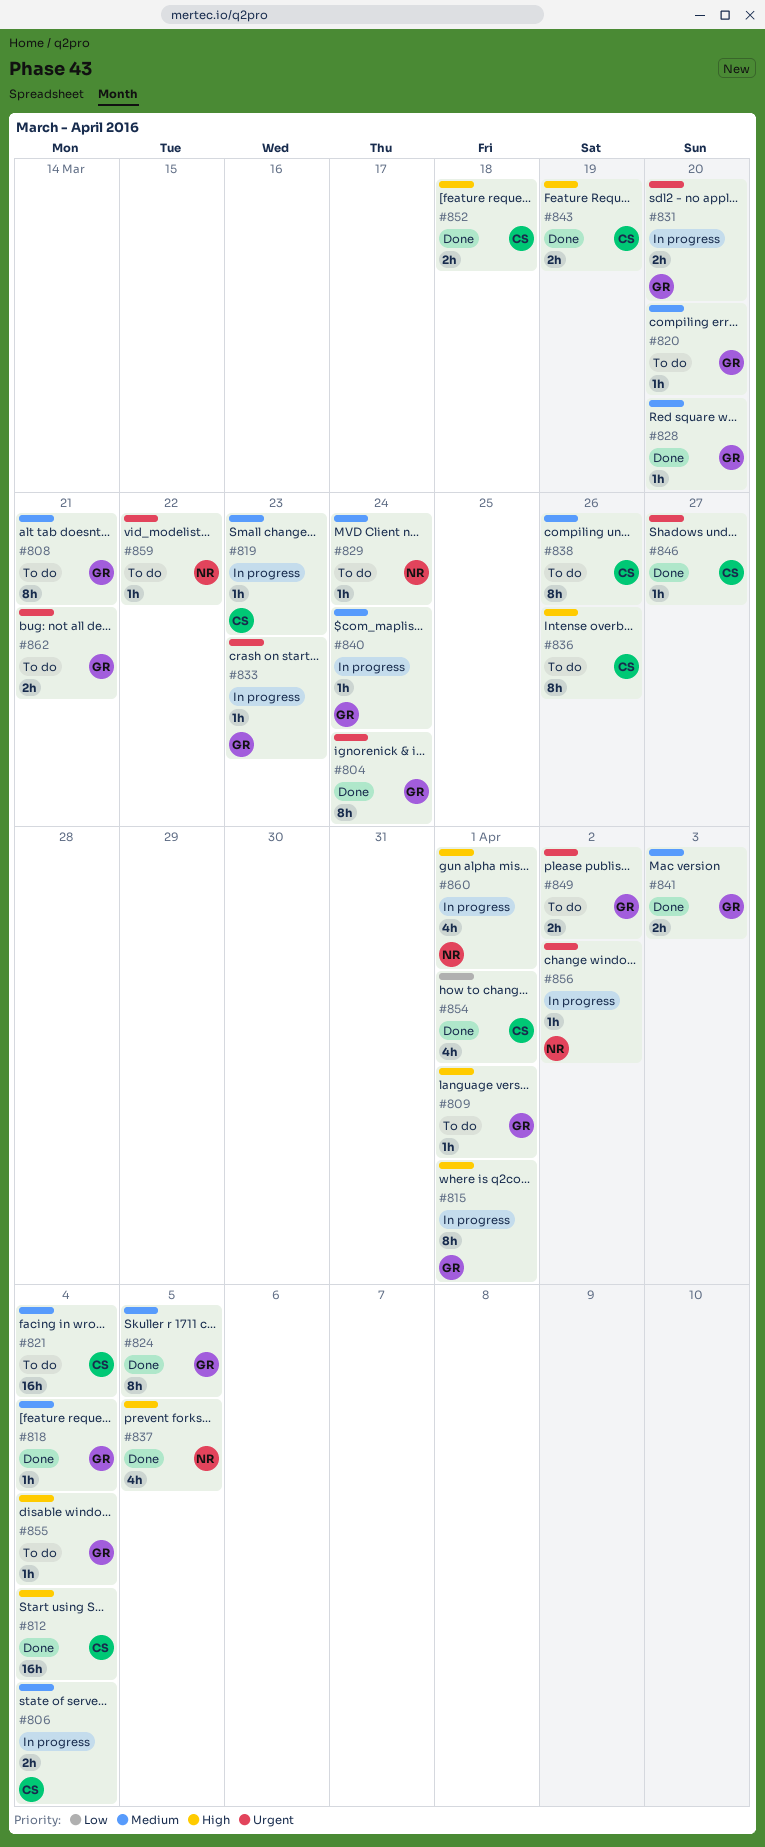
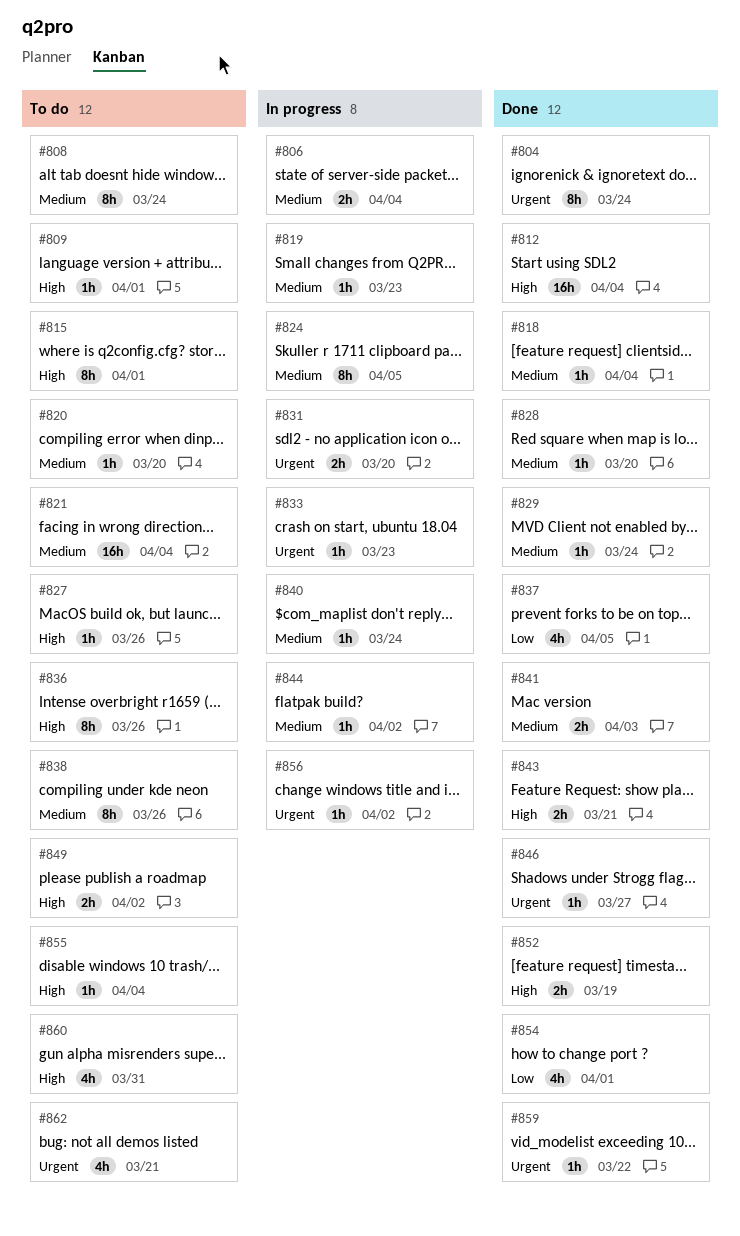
#808, due: Mar 21 -> Mar 24
#815, status: In progress -> To do
#824, status: Done -> In progress
#827: none -> present
#829, status: To do -> Done
#837, priority: High -> Low
#843, due: Mar 19 -> Mar 21
#844: none -> present
#849, priority: Urgent -> High
#852, due: Mar 18 -> Mar 19
#859, status: To do -> Done
#860, status: In progress -> To do
#860, due: Apr 1 -> Mar 31
#862, estimate: 2h -> 4h

